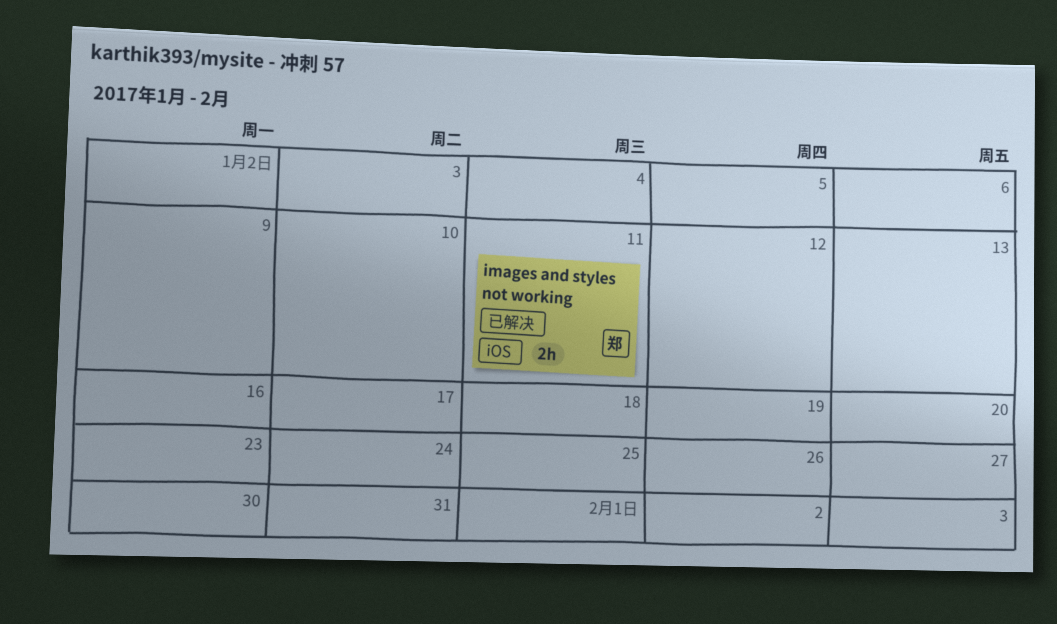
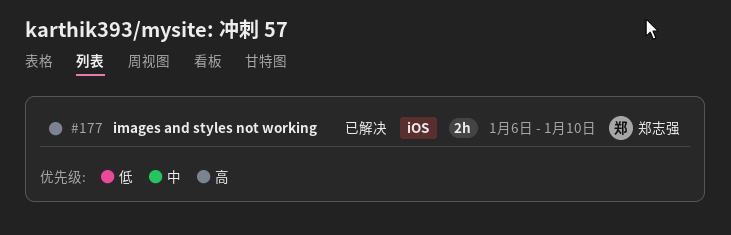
images and styles not working, due: Jan 11 -> Jan 10

